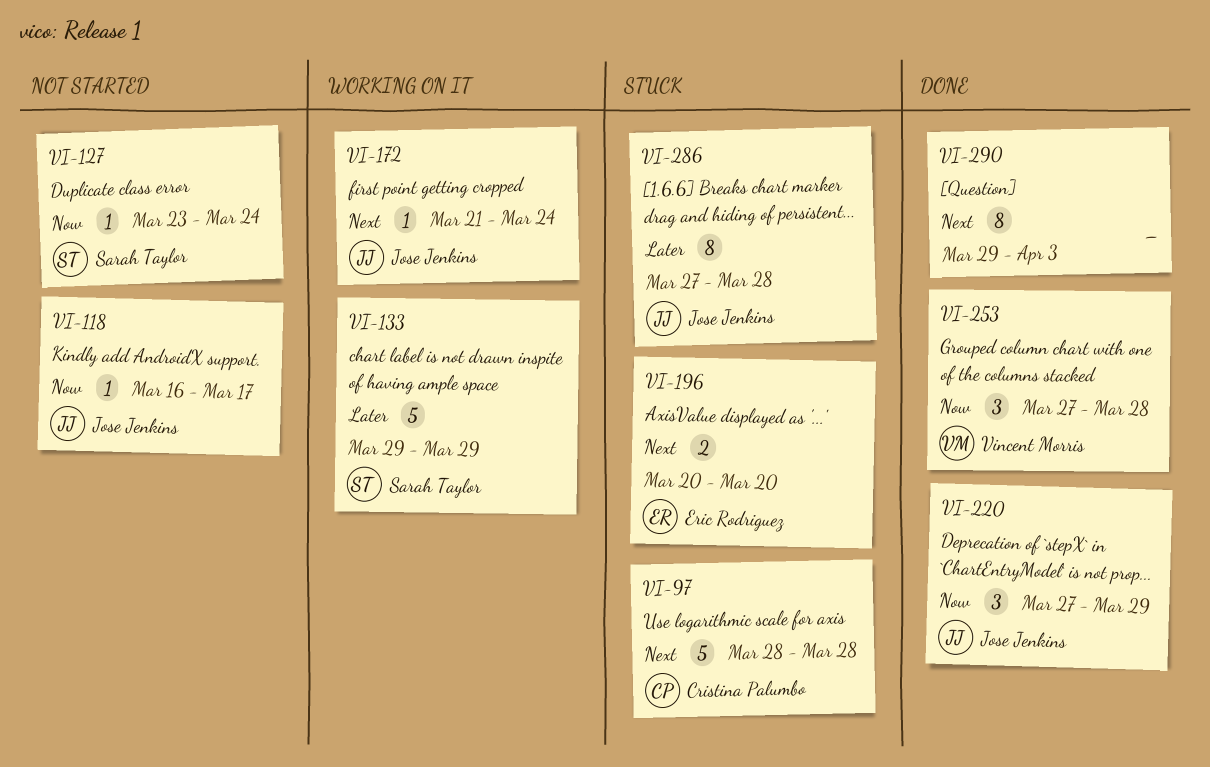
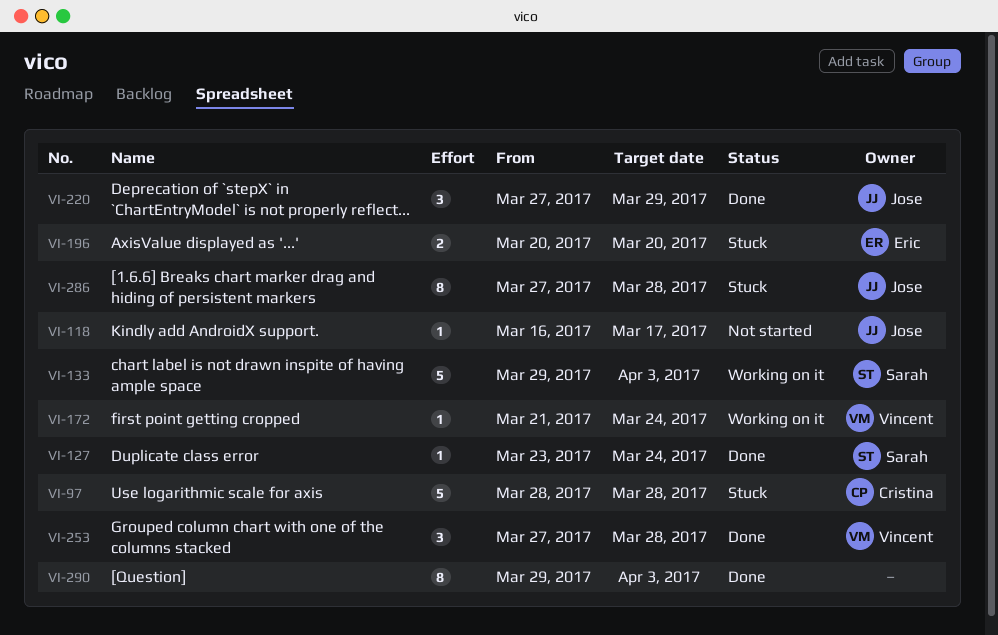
VI-127, status: Not started -> Done
VI-133, due: Mar 29 -> Apr 3
VI-172, owner: Jose Jenkins -> Vincent Morris

